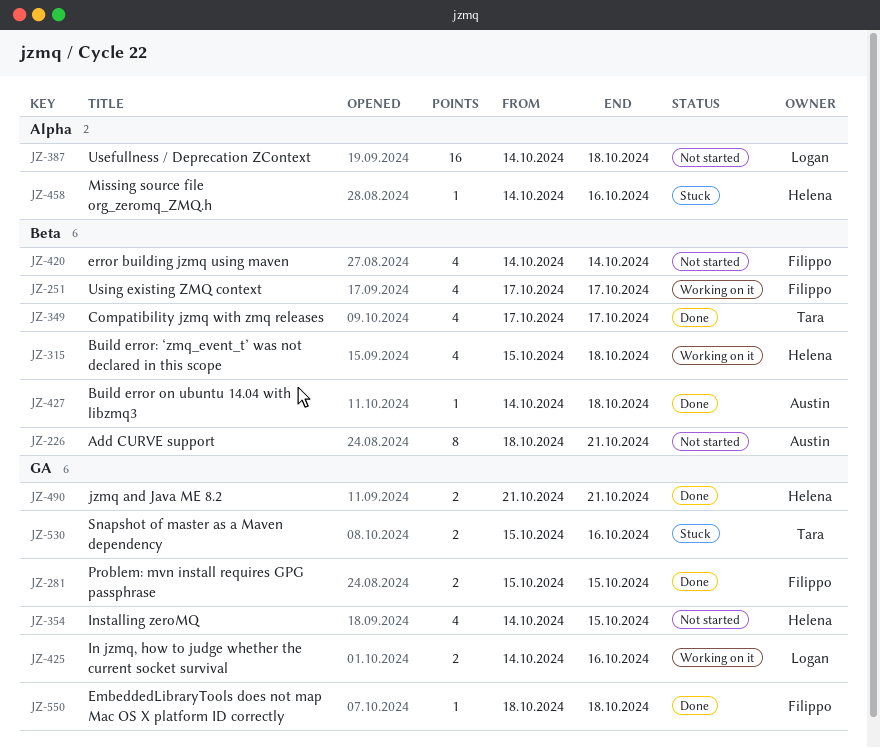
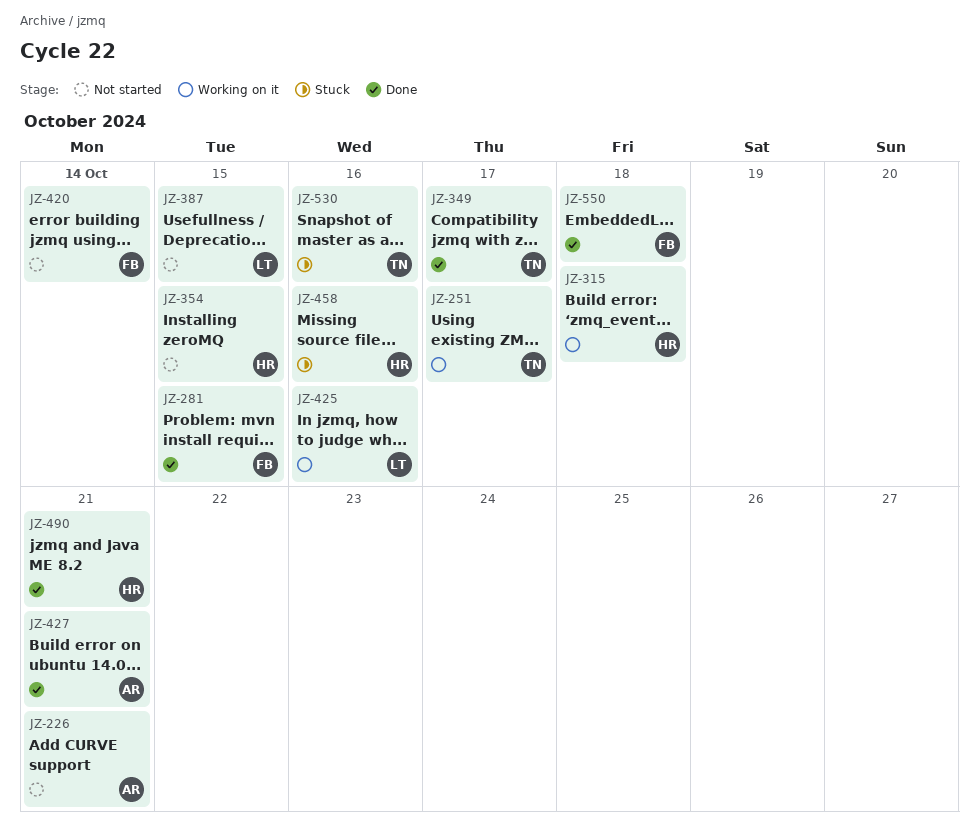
JZ-251, owner: Filippo -> Tara
JZ-387, due: Oct 18 -> Oct 15
JZ-427, due: Oct 18 -> Oct 21

